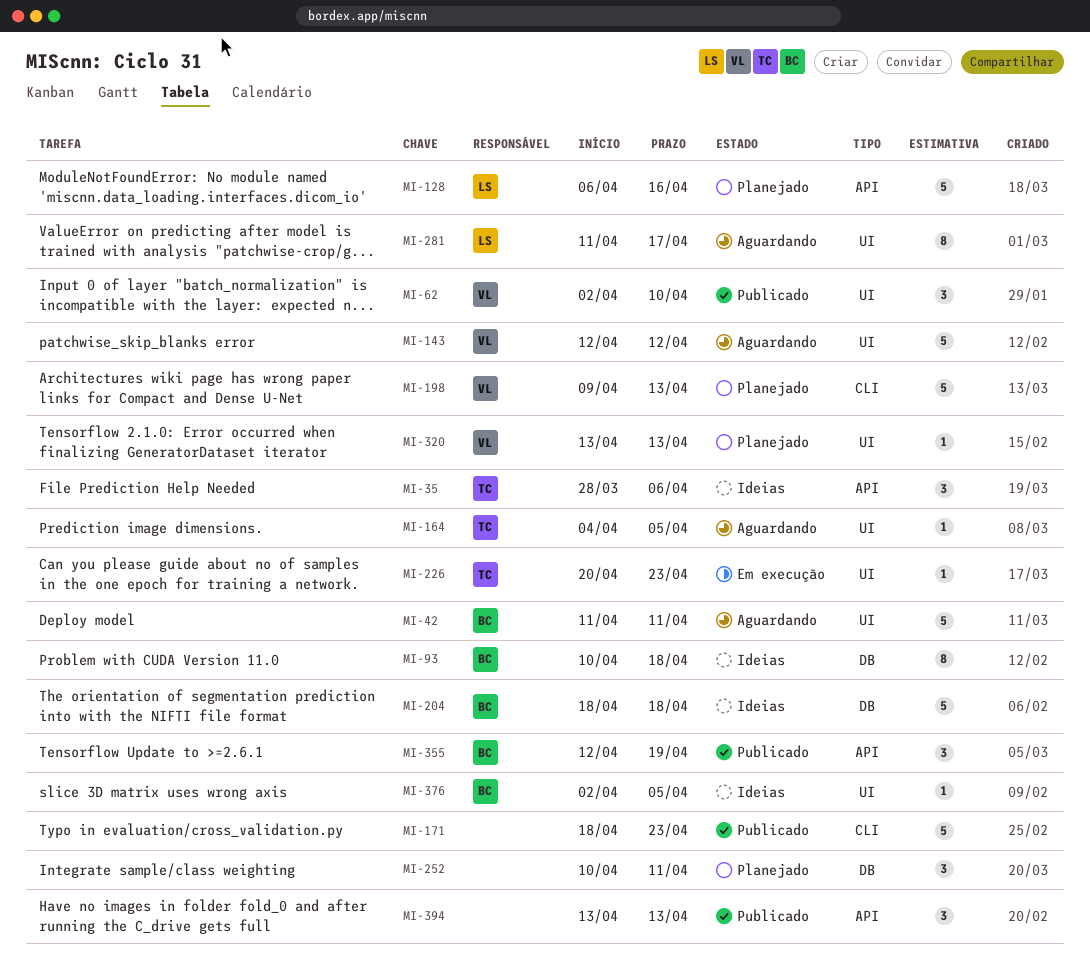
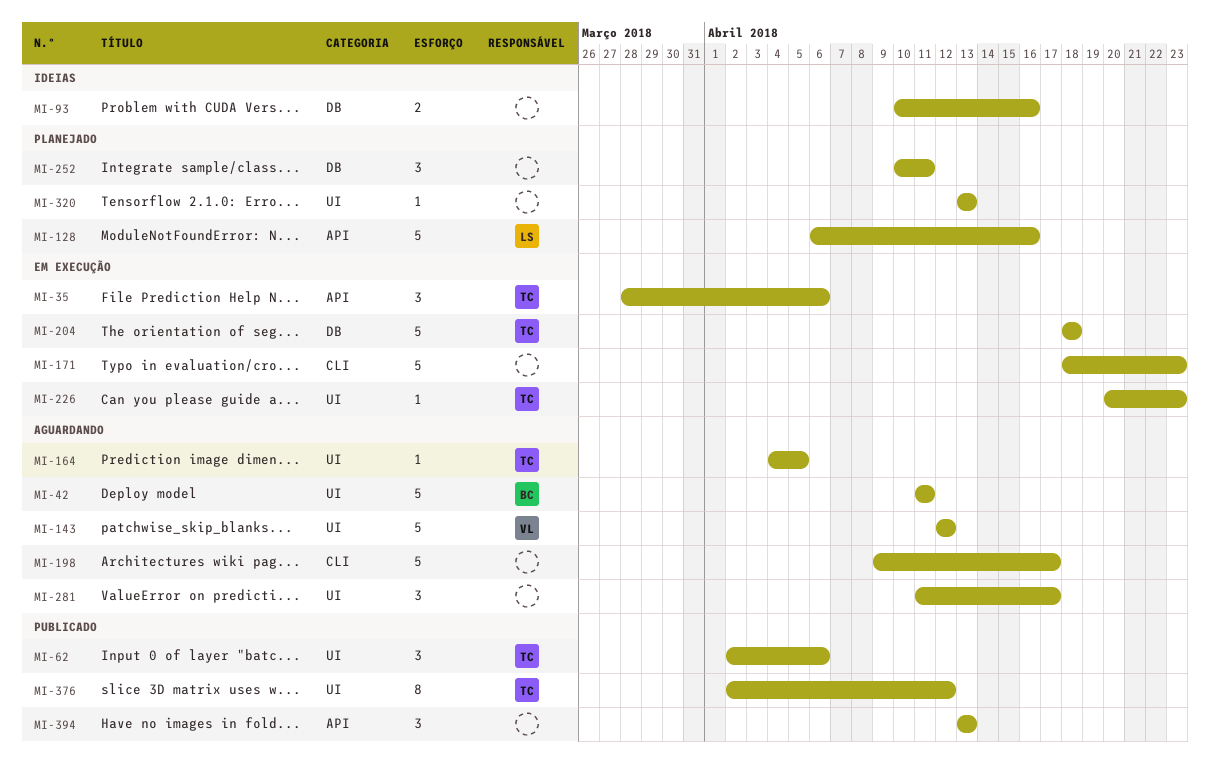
MI-35, status: Ideias -> Em execução
MI-62, owner: VL -> TC
MI-62, due: Apr 10 -> Apr 6
MI-93, owner: BC -> none
MI-93, estimate: 8 -> 2
MI-93, due: Apr 18 -> Apr 16
MI-171, status: Publicado -> Em execução
MI-198, status: Planejado -> Aguardando
MI-198, owner: VL -> none
MI-198, due: Apr 13 -> Apr 17
MI-204, status: Ideias -> Em execução
MI-204, owner: BC -> TC
MI-281, owner: LS -> none
MI-281, estimate: 8 -> 3
MI-320, owner: VL -> none
MI-355: present -> none
MI-376, status: Ideias -> Publicado
MI-376, owner: BC -> TC
MI-376, estimate: 1 -> 8
MI-376, due: Apr 5 -> Apr 12

